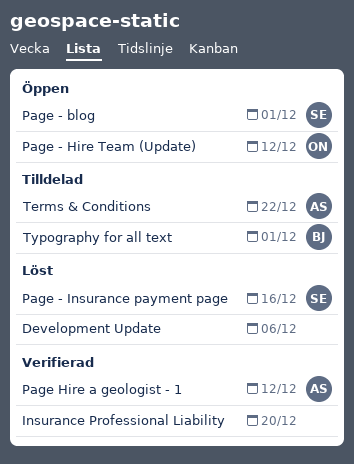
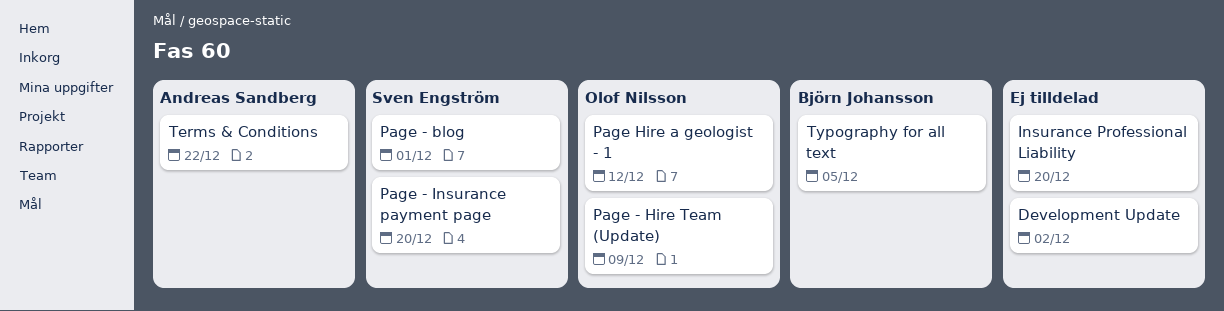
Development Update, due: Dec 6 -> Dec 2
Page - Hire Team (Update), due: Dec 12 -> Dec 9
Page - Insurance payment page, due: Dec 16 -> Dec 20
Page Hire a geologist - 1, owner: Andreas Sandberg -> Olof Nilsson
Typography for all text, due: Dec 1 -> Dec 5

